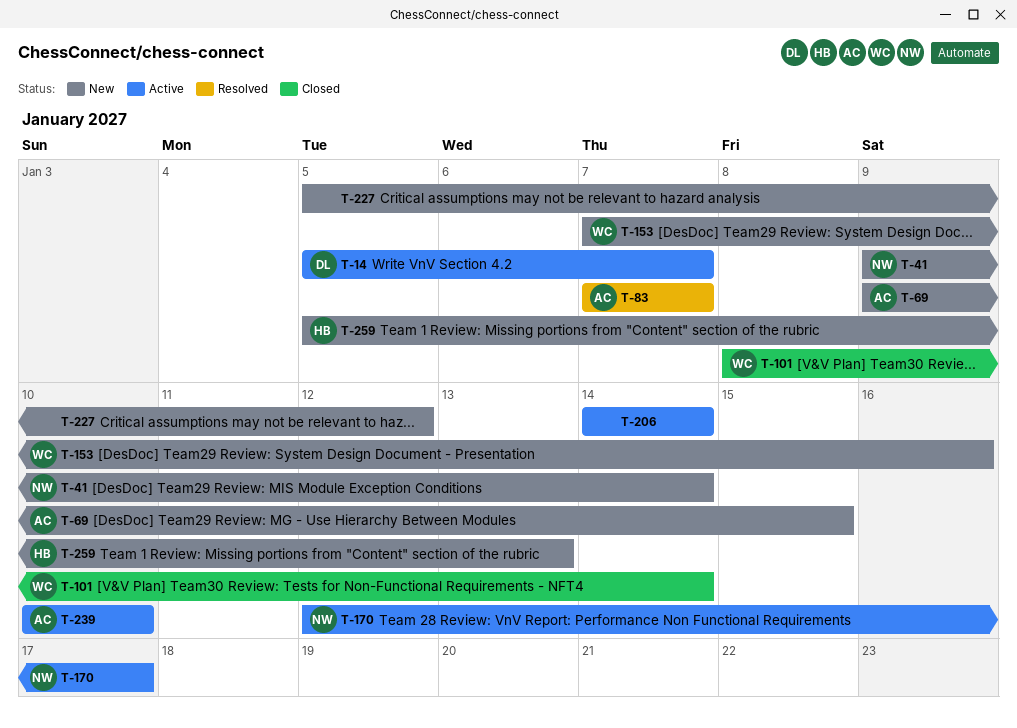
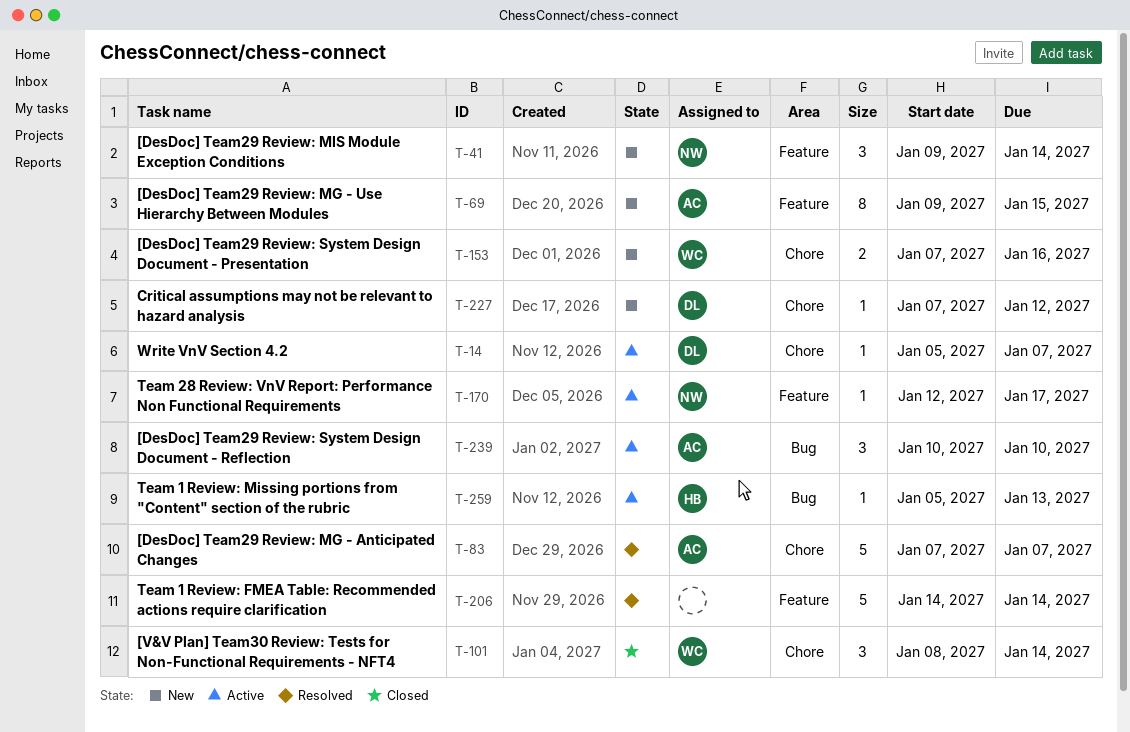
T-206, status: Active -> Resolved
T-227, owner: none -> DL
T-227, start: Jan 5 -> Jan 7
T-259, status: New -> Active

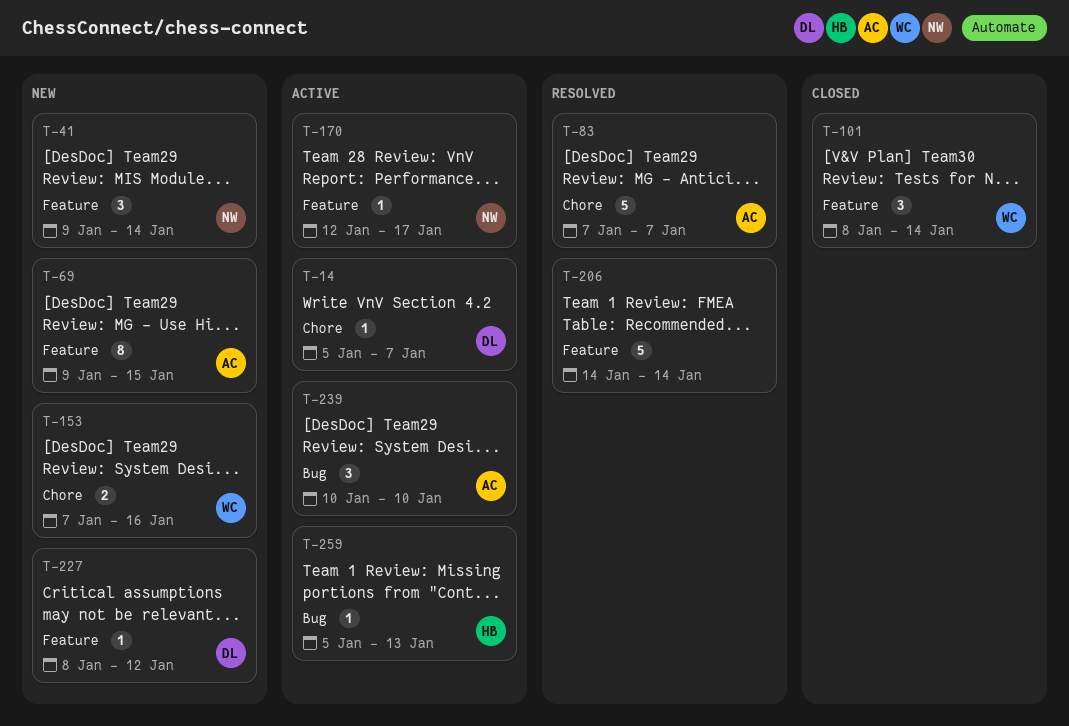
T-101, label: Chore -> Feature
T-227, label: Chore -> Feature
T-227, start: Jan 7 -> Jan 8

